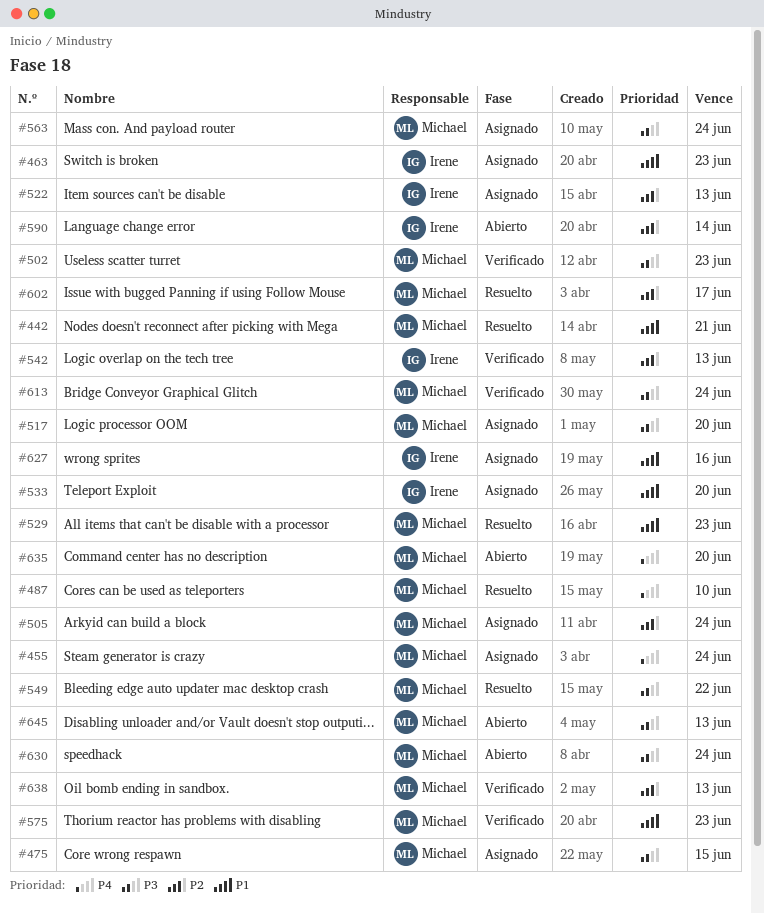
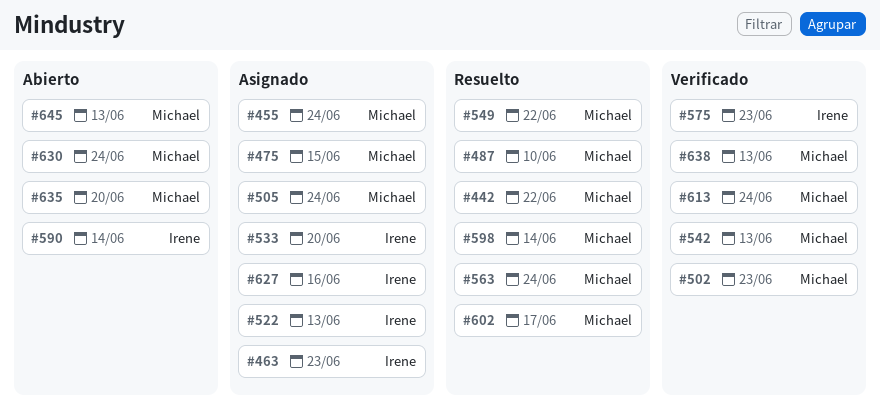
#442, due: Jun 21 -> Jun 22
#517: present -> none
#529: present -> none
#542, owner: Irene -> Michael
#563, status: Asignado -> Resuelto
#575, owner: Michael -> Irene
#598: none -> present

